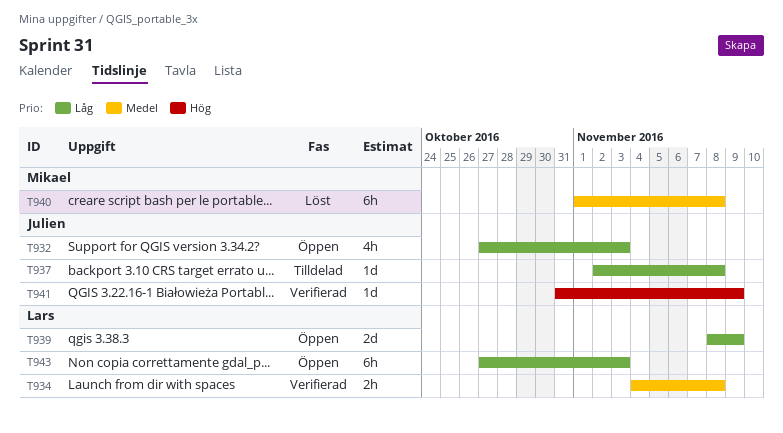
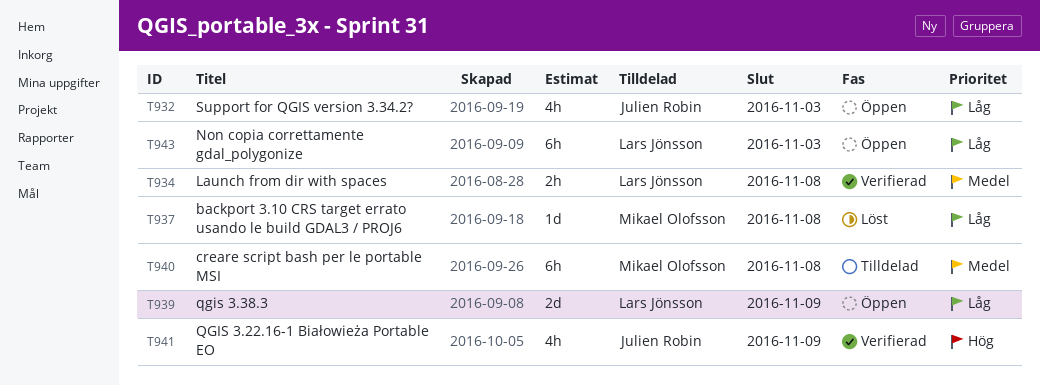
T937, status: Tilldelad -> Löst
T937, owner: Julien Robin -> Mikael Olofsson
T940, status: Löst -> Tilldelad
T941, estimate: 1d -> 4h

